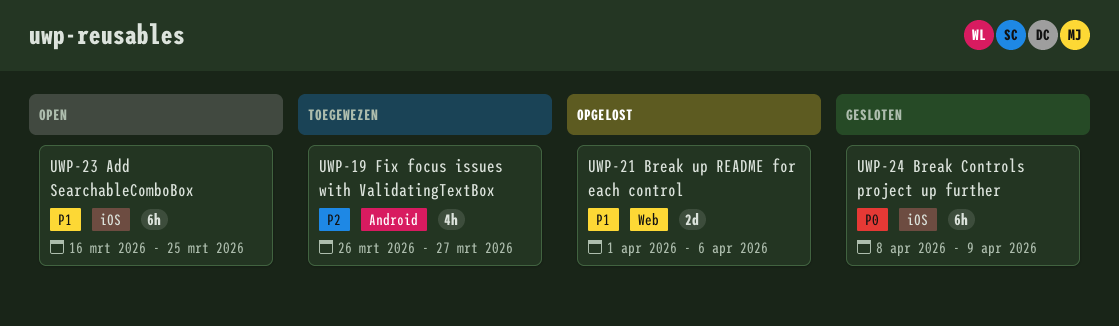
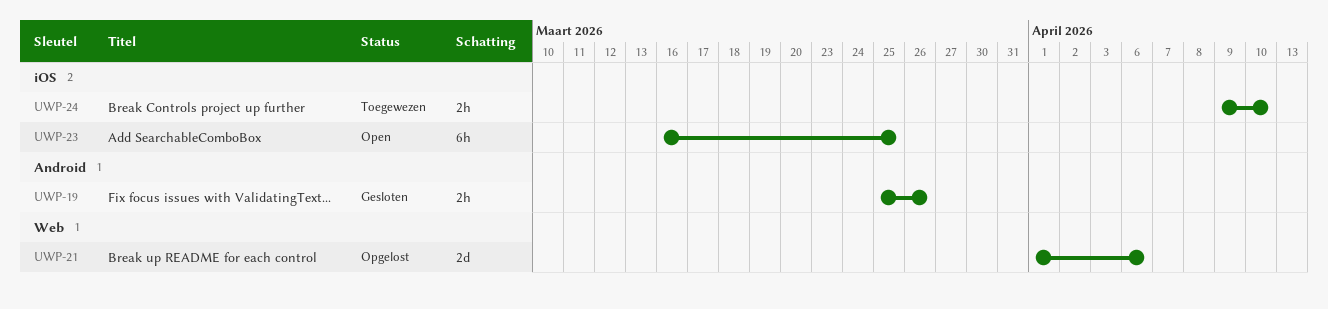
UWP-19, status: Toegewezen -> Gesloten
UWP-19, estimate: 4h -> 2h
UWP-19, start: Mar 26 -> Mar 25
UWP-19, due: Mar 27 -> Mar 26
UWP-24, status: Gesloten -> Toegewezen
UWP-24, estimate: 6h -> 2h
UWP-24, start: Apr 8 -> Apr 9
UWP-24, due: Apr 9 -> Apr 10

